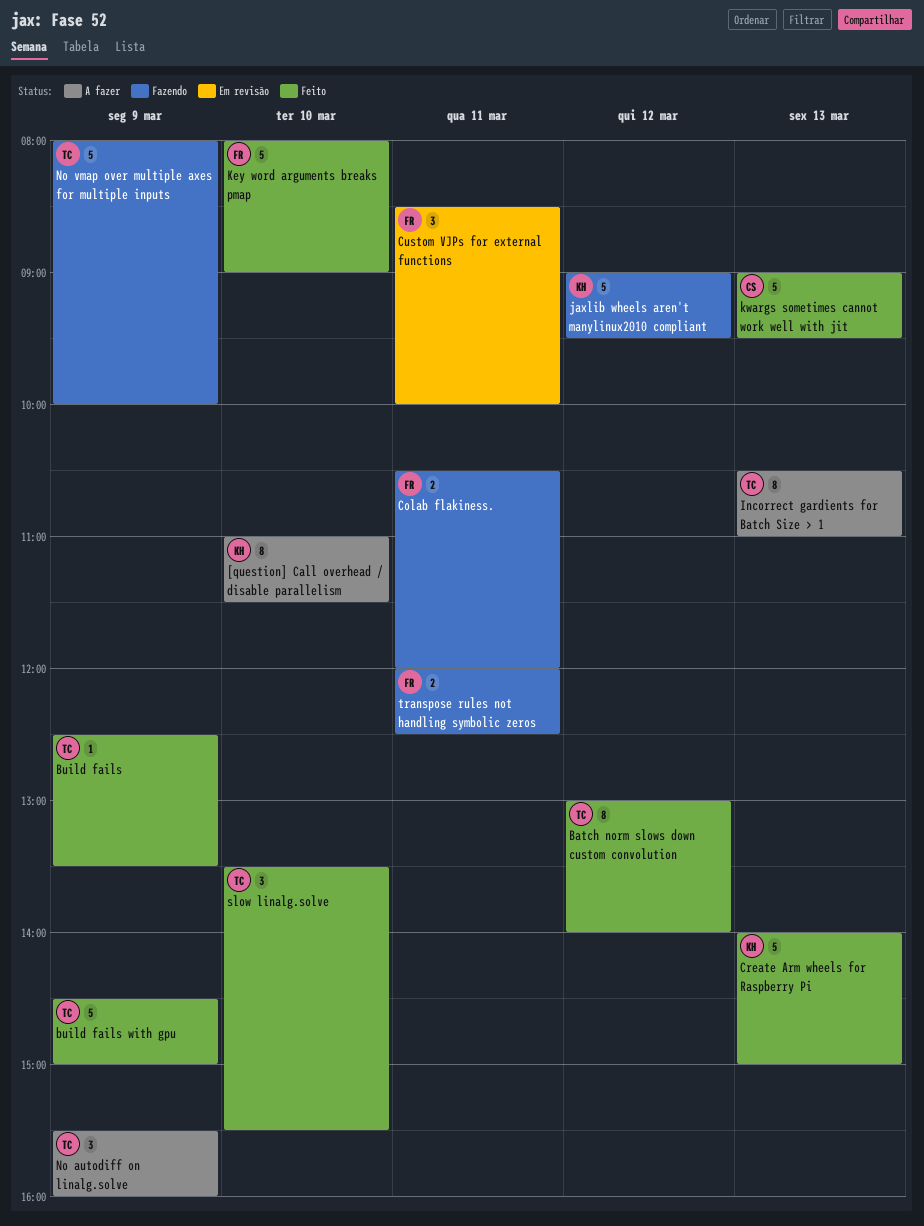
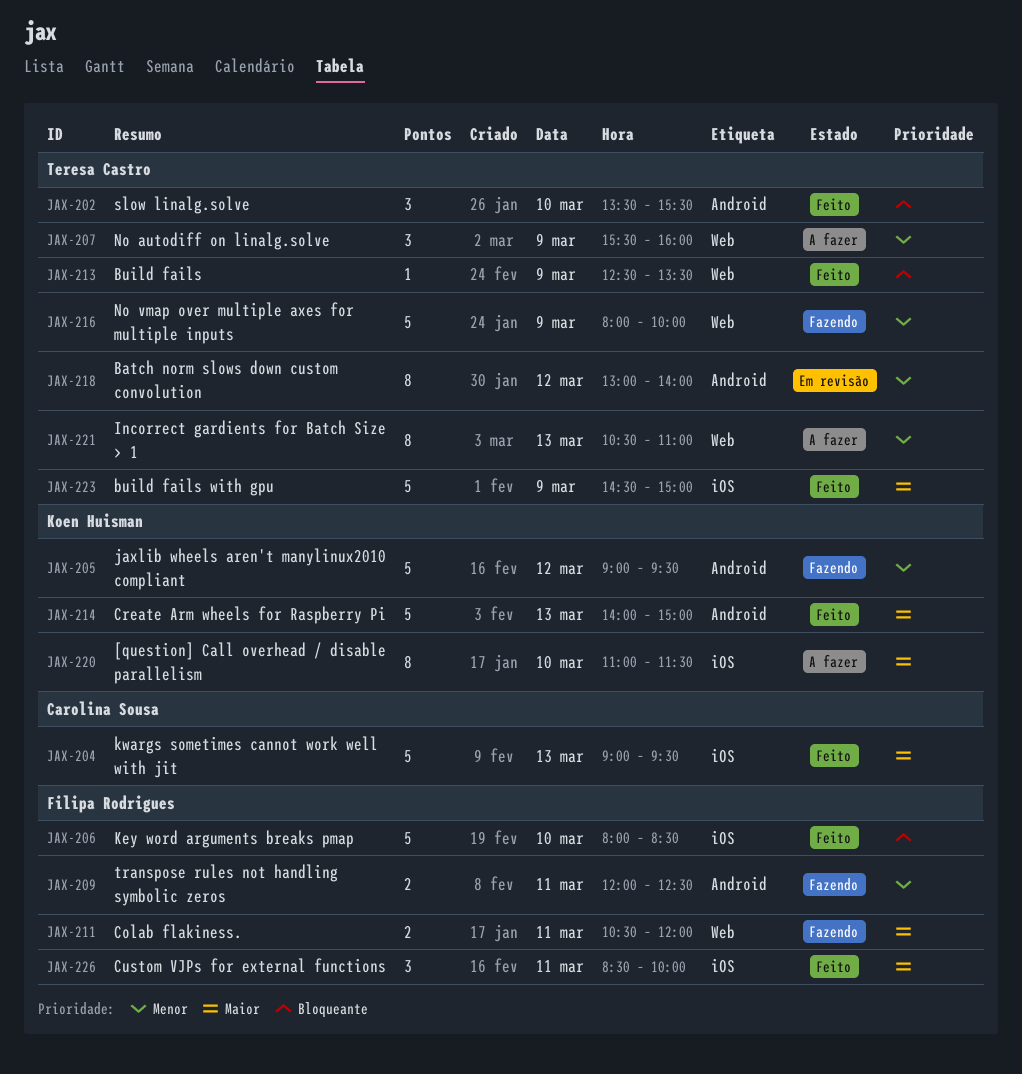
Batch norm slows down custom convolution, status: Feito -> Em revisão
Custom VJPs for external functions, status: Em revisão -> Feito
Key word arguments breaks pmap, ends: 09:00 -> 08:30

